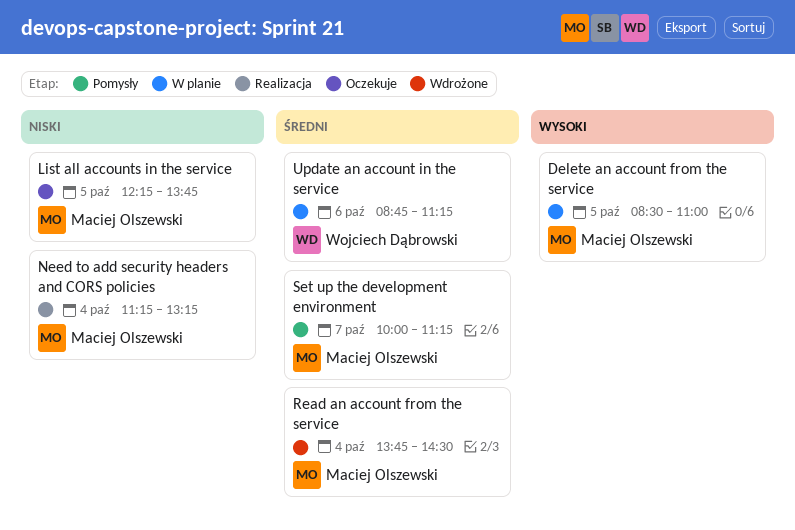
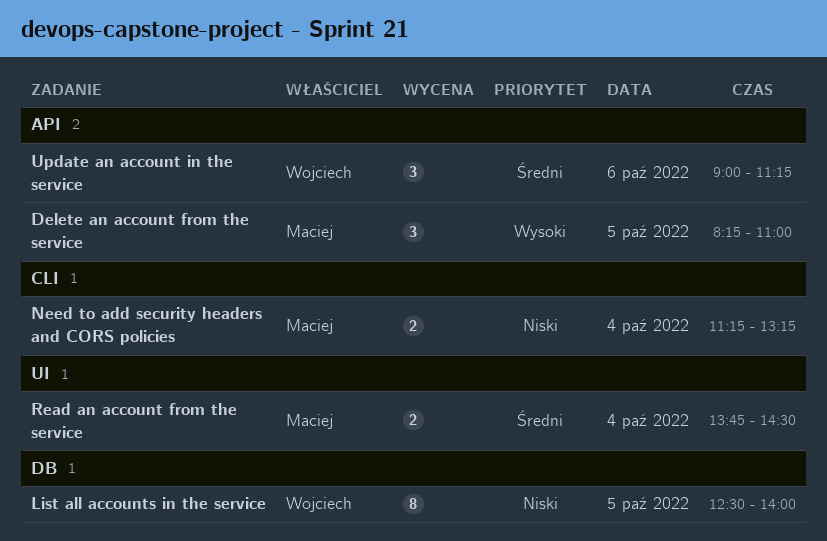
Delete an account from the service, begins: 08:30 -> 08:15
List all accounts in the service, owner: Maciej Olszewski -> Wojciech Dąbrowski
List all accounts in the service, begins: 12:15 -> 12:30
List all accounts in the service, ends: 13:45 -> 14:00
Set up the development environment: present -> none
Update an account in the service, begins: 08:45 -> 09:00

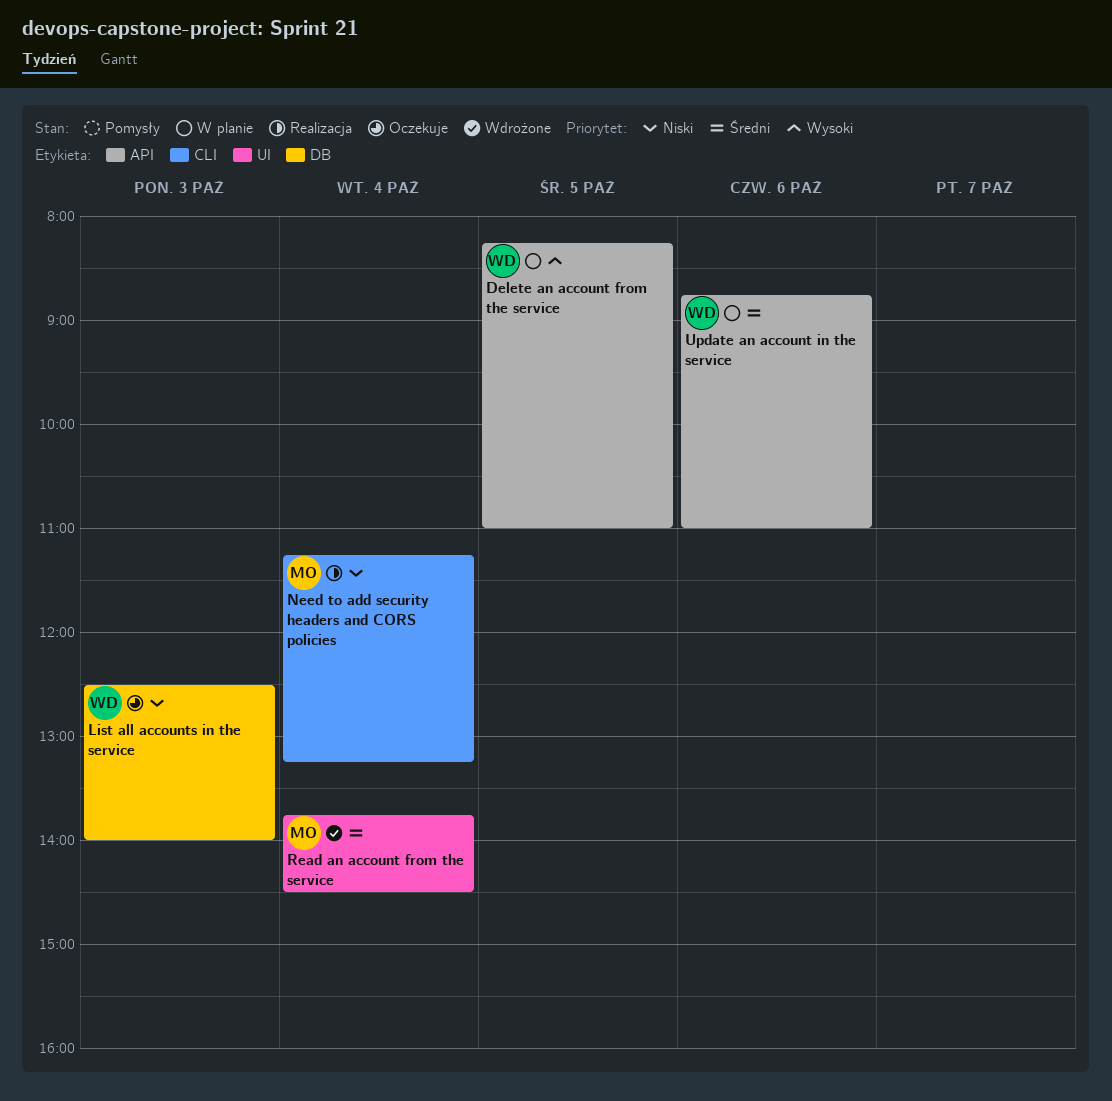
Delete an account from the service, owner: Maciej -> Wojciech
List all accounts in the service, day: Oct 5 -> Oct 3
Update an account in the service, begins: 09:00 -> 08:45
Update an account in the service, ends: 11:15 -> 11:00

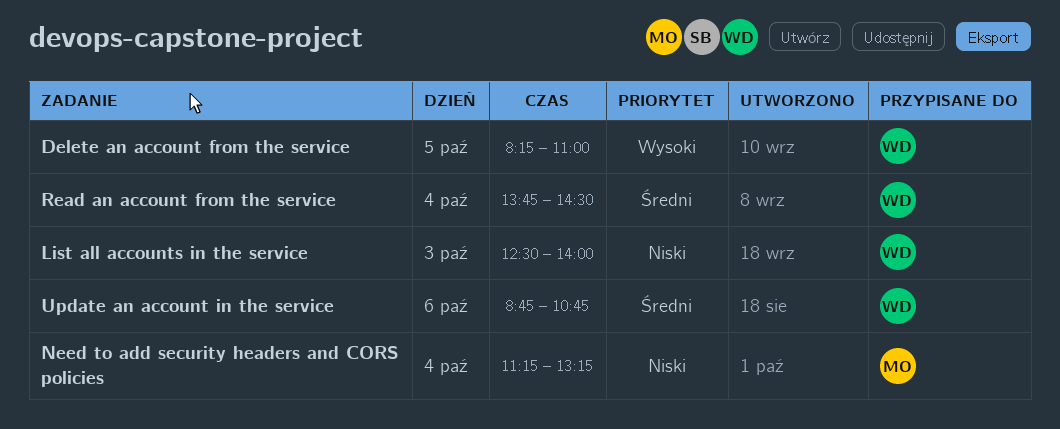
Read an account from the service, owner: MO -> WD
Update an account in the service, ends: 11:00 -> 10:45

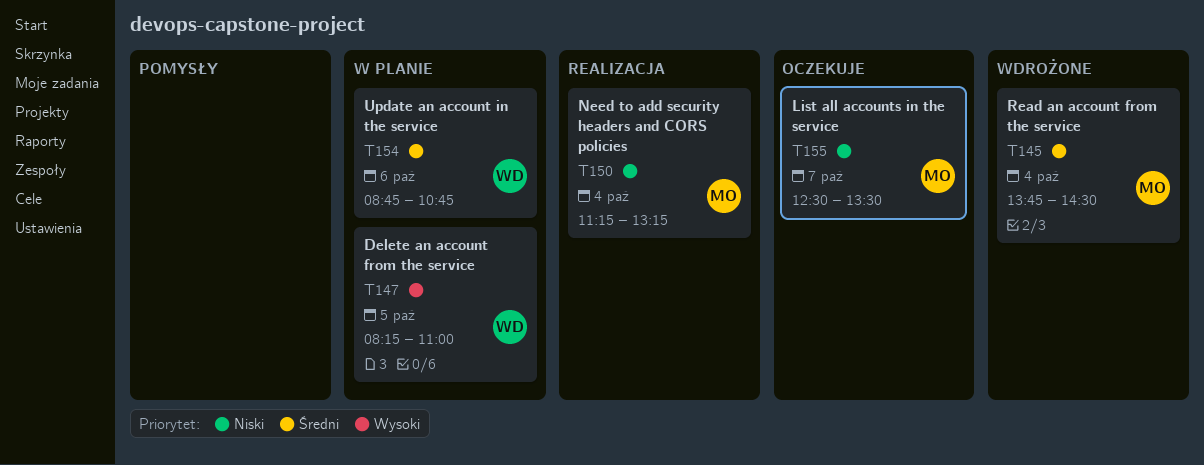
List all accounts in the service, owner: WD -> MO
List all accounts in the service, day: Oct 3 -> Oct 7
List all accounts in the service, ends: 14:00 -> 13:30
Read an account from the service, owner: WD -> MO

